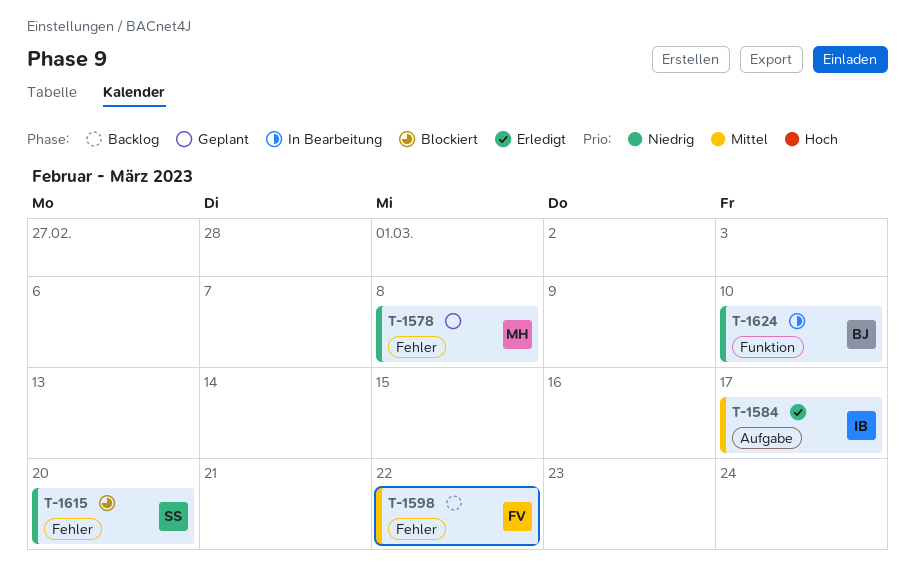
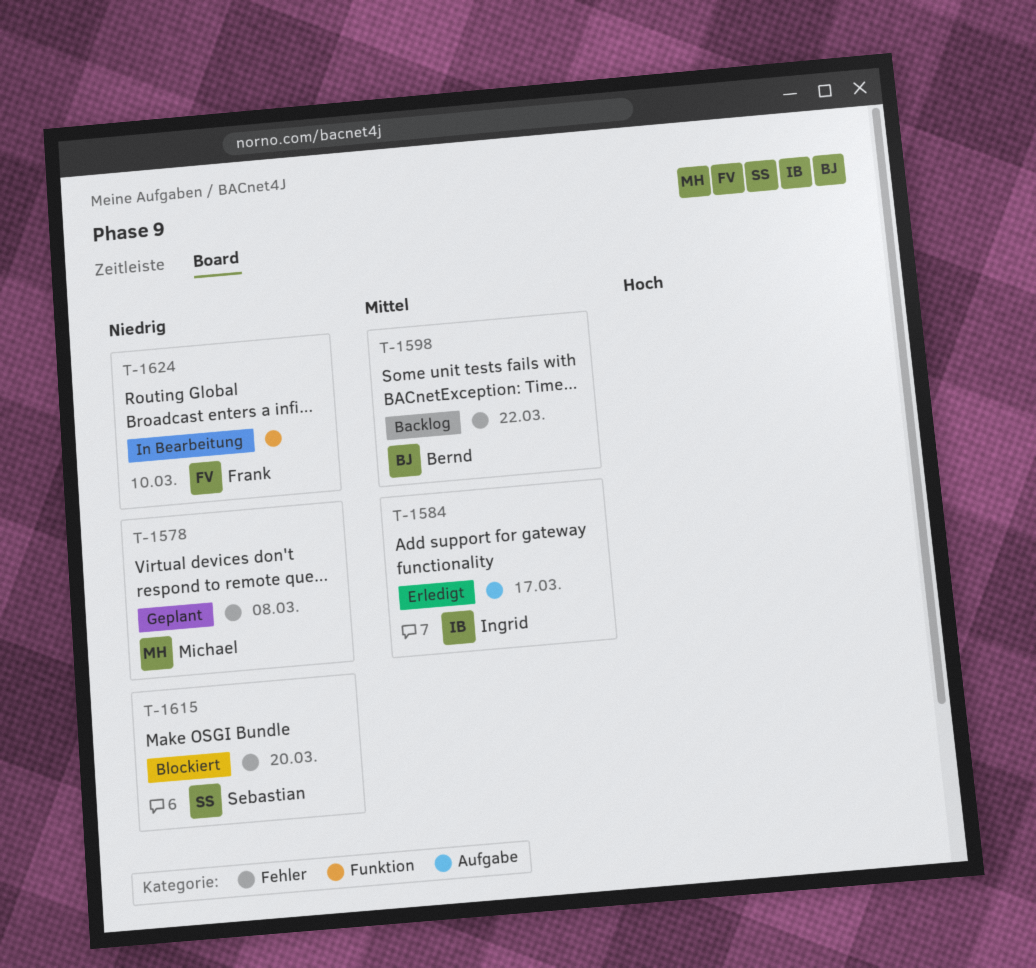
T-1598, owner: Frank -> Bernd
T-1624, owner: Bernd -> Frank

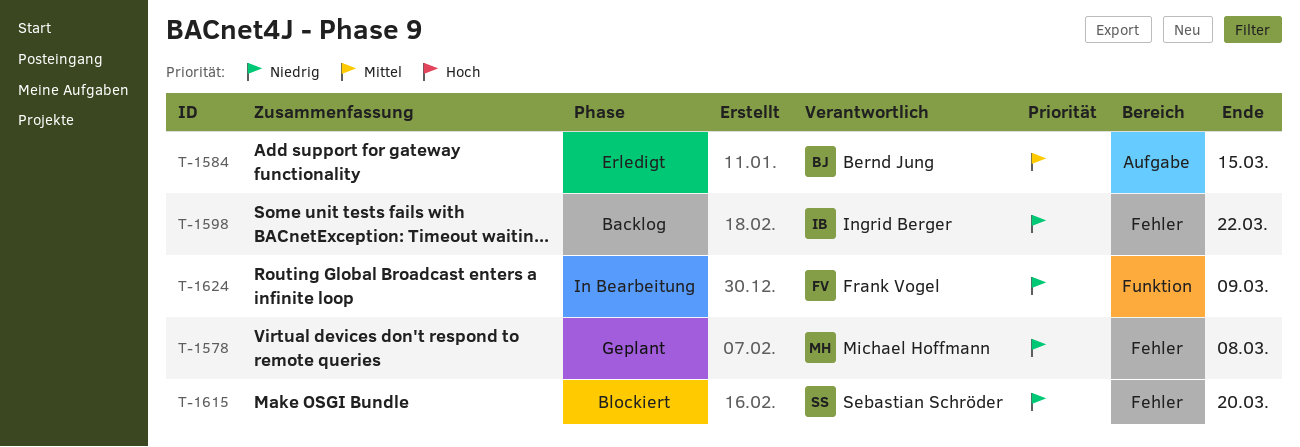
T-1584, owner: Ingrid Berger -> Bernd Jung
T-1584, due: Mar 17 -> Mar 15
T-1598, owner: Bernd Jung -> Ingrid Berger
T-1598, priority: Mittel -> Niedrig
T-1624, due: Mar 10 -> Mar 9

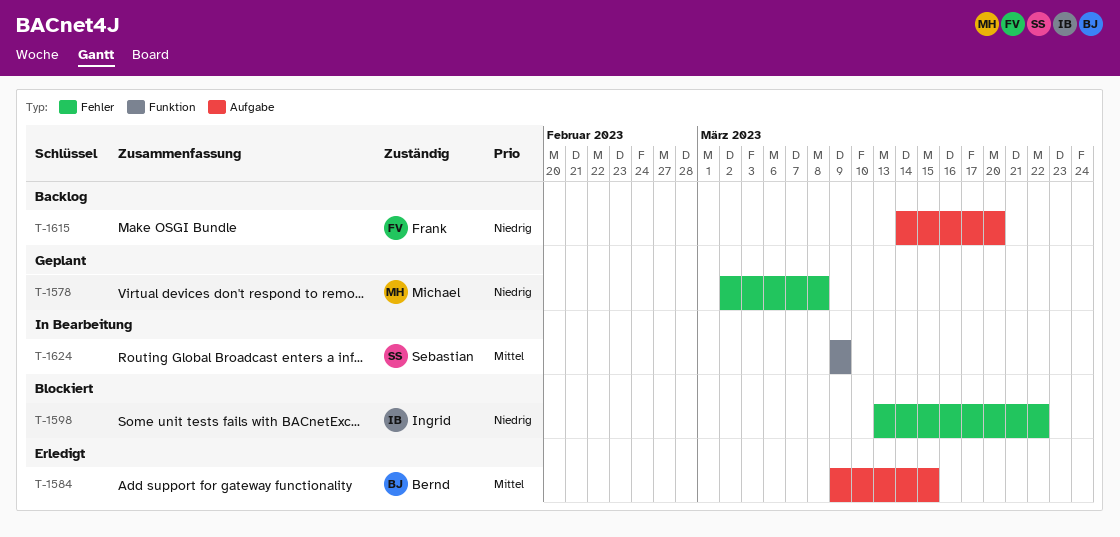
T-1598, status: Backlog -> Blockiert
T-1615, status: Blockiert -> Backlog
T-1615, owner: Sebastian Schröder -> Frank Vogel
T-1615, label: Fehler -> Aufgabe
T-1624, owner: Frank Vogel -> Sebastian Schröder
T-1624, priority: Niedrig -> Mittel

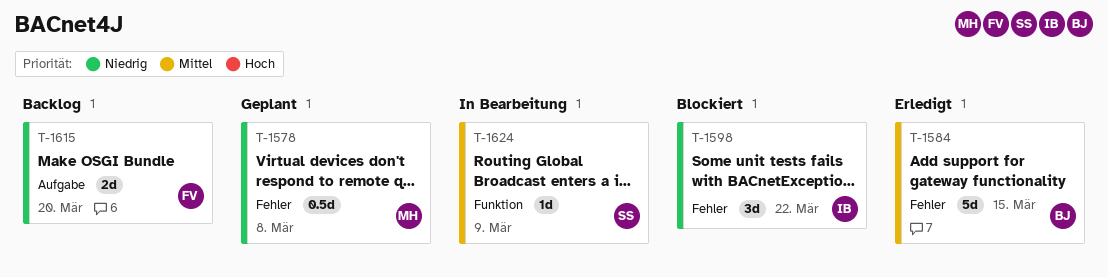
T-1584, label: Aufgabe -> Fehler

